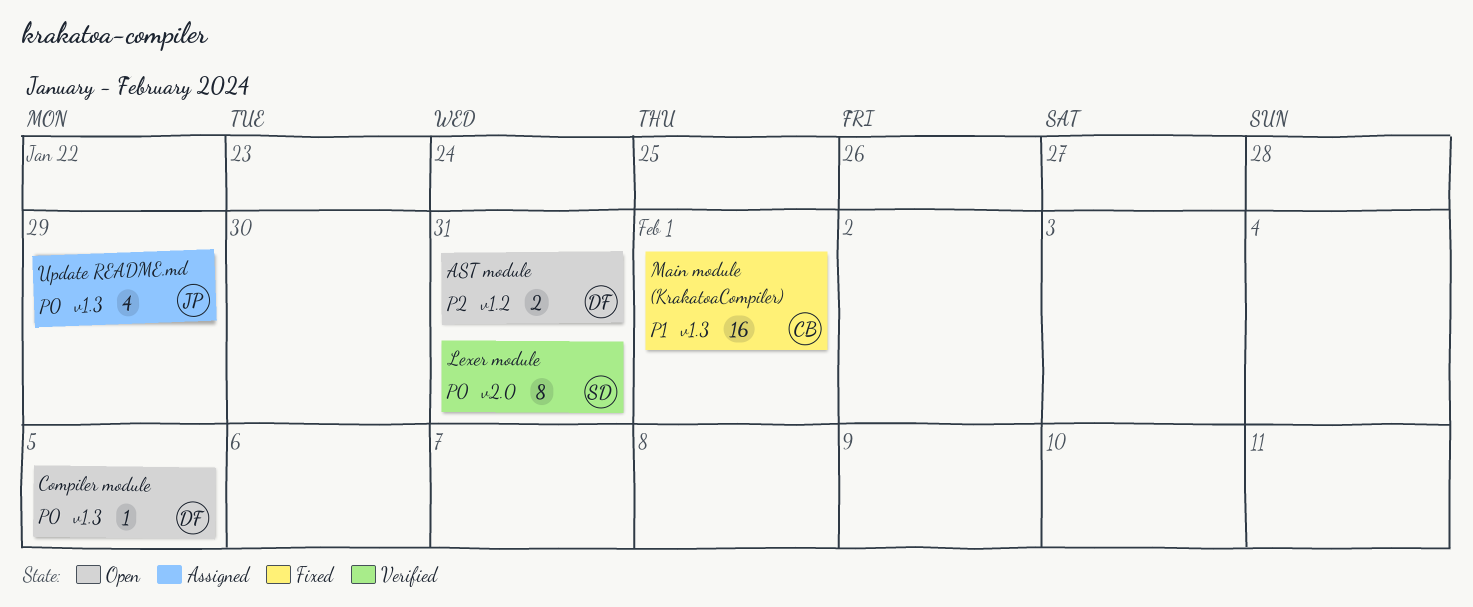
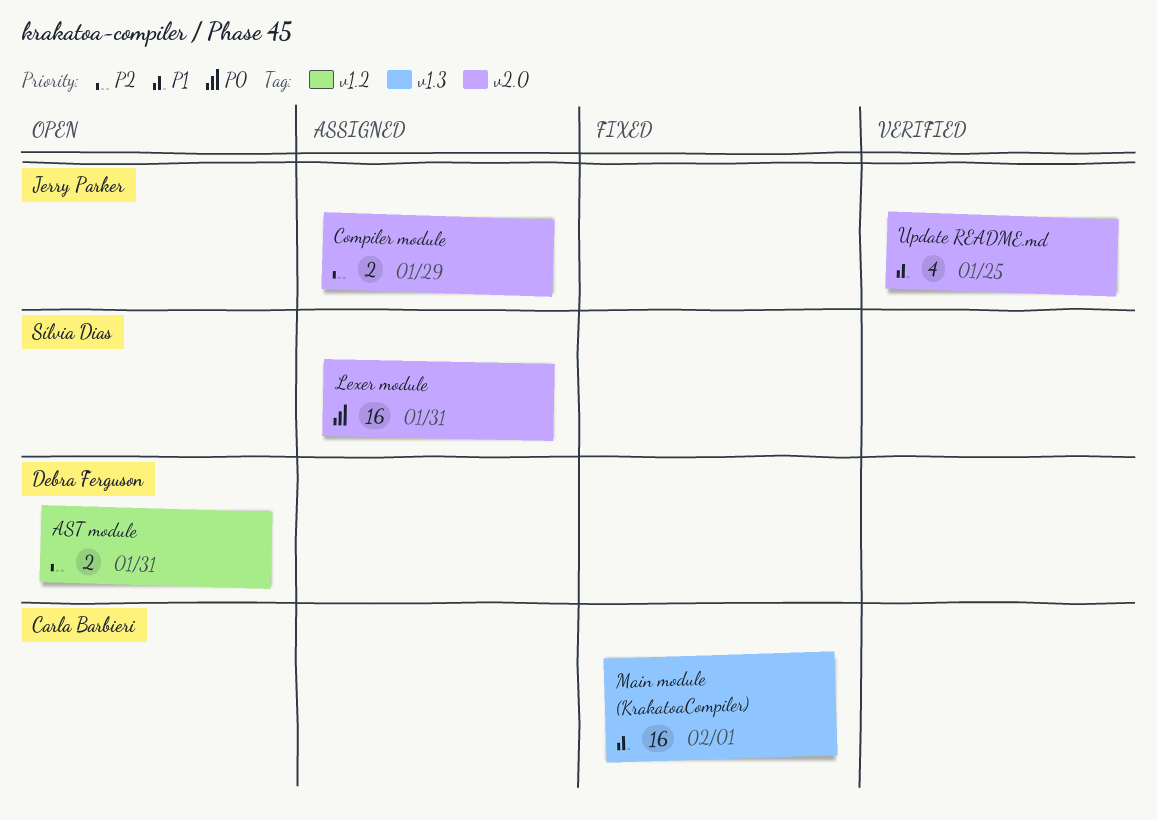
Compiler module, status: Open -> Assigned
Compiler module, owner: Debra Ferguson -> Jerry Parker
Compiler module, priority: P0 -> P2
Compiler module, label: v1.3 -> v2.0
Compiler module, estimate: 1 -> 2
Compiler module, due: Feb 5 -> Jan 29
Lexer module, status: Verified -> Assigned
Lexer module, estimate: 8 -> 16
Update README.md, status: Assigned -> Verified
Update README.md, priority: P0 -> P1
Update README.md, label: v1.3 -> v2.0
Update README.md, due: Jan 29 -> Jan 25

